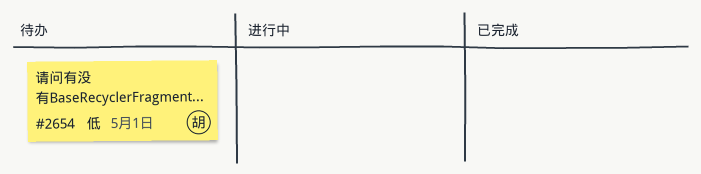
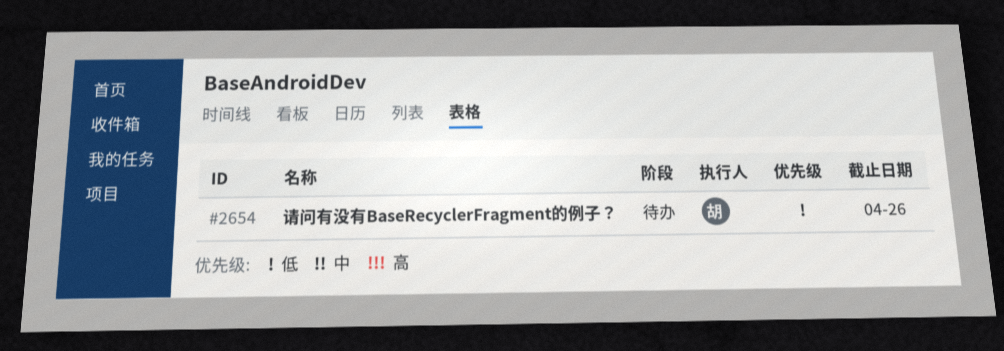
#2654, due: May 1 -> Apr 26

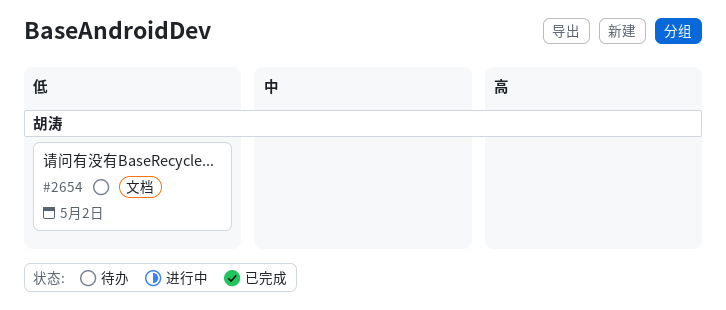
#2654, due: Apr 26 -> May 2

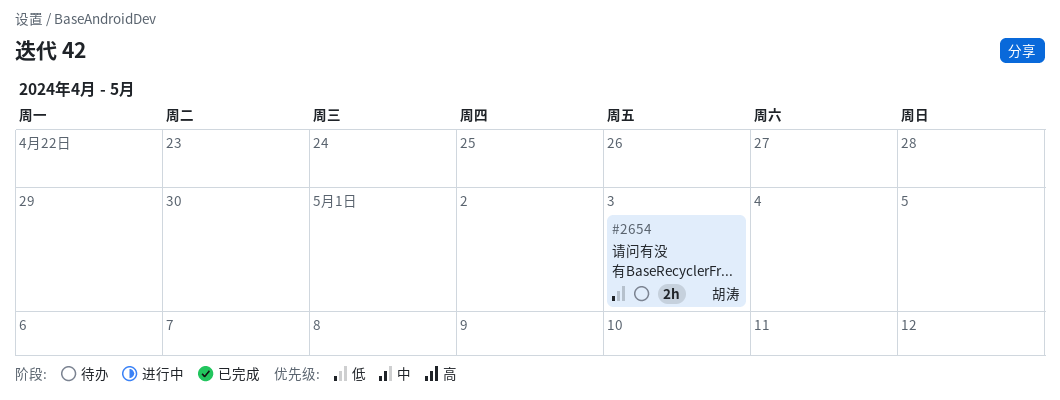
#2654, due: May 2 -> May 3

